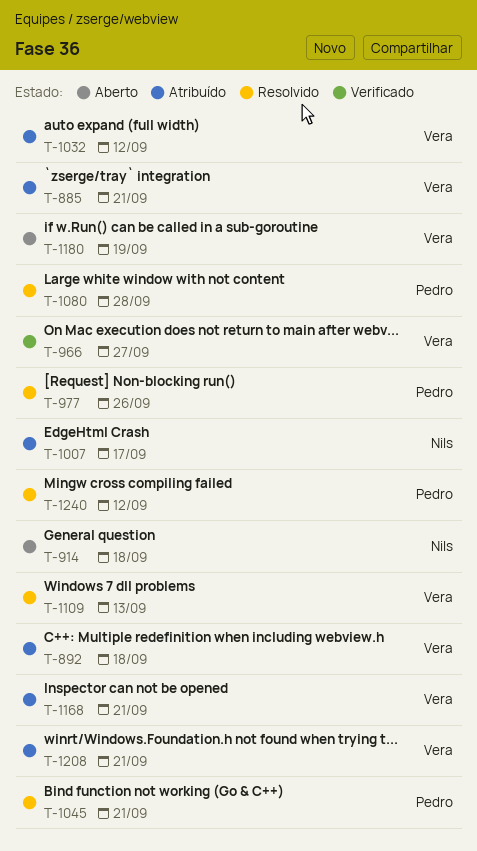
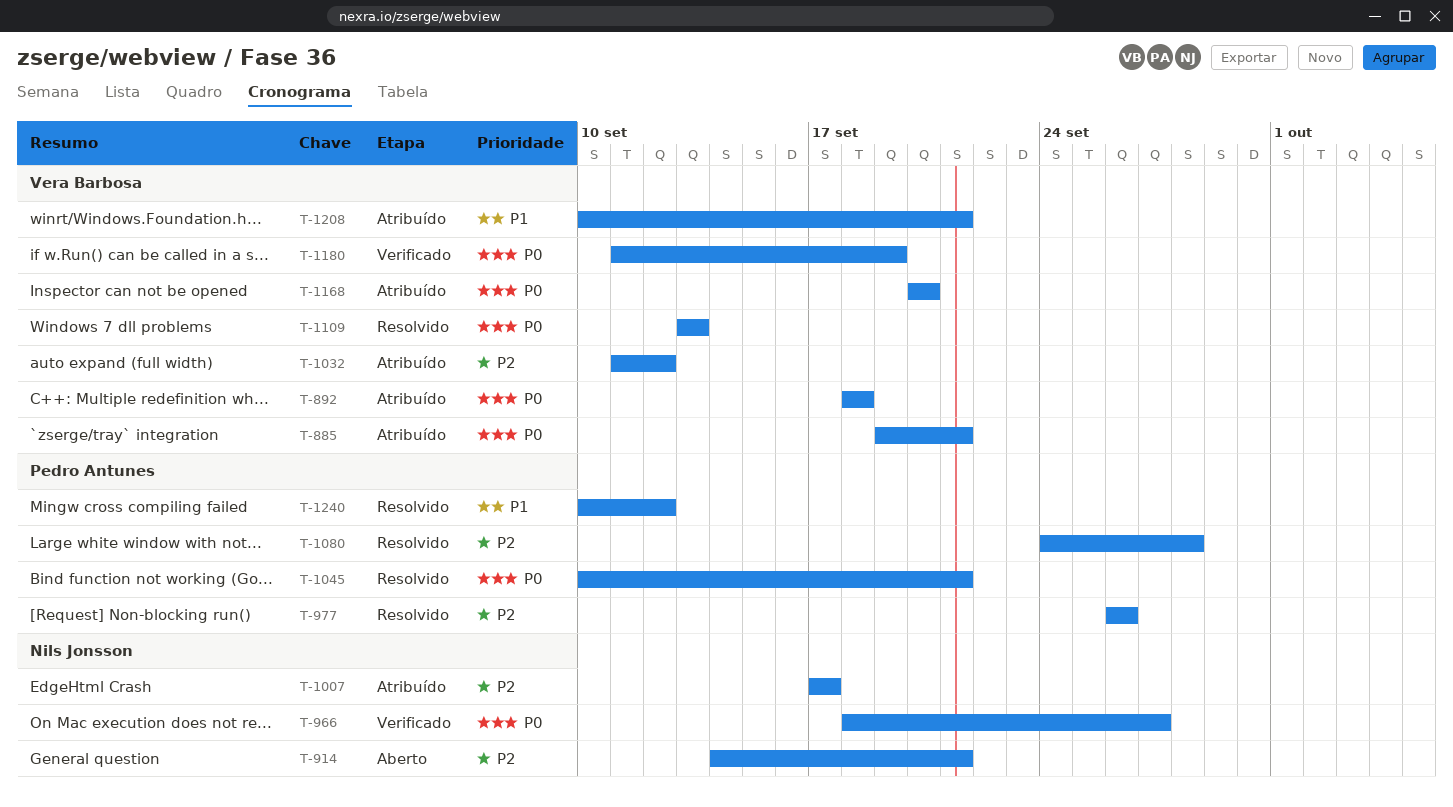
T-914, due: Sep 18 -> Sep 21
T-966, owner: Vera Barbosa -> Nils Jonsson
T-1168, due: Sep 21 -> Sep 20
T-1180, status: Aberto -> Verificado

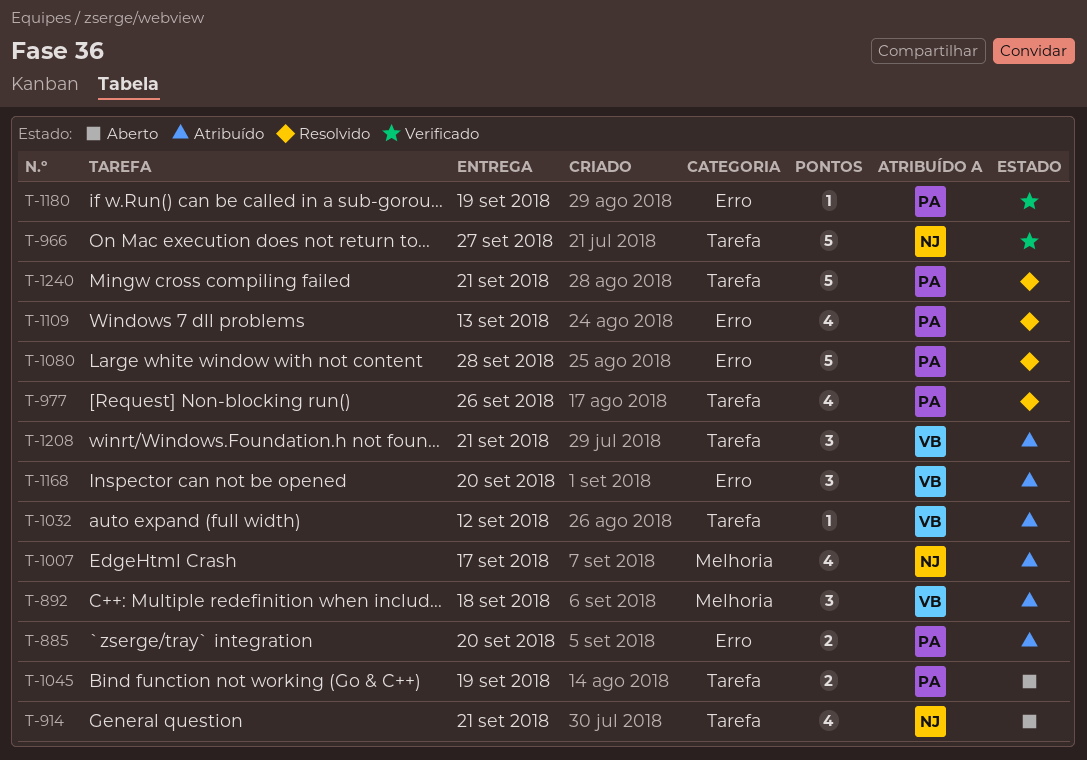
T-885, owner: Vera Barbosa -> Pedro Antunes
T-885, due: Sep 21 -> Sep 20
T-1045, status: Resolvido -> Aberto
T-1045, due: Sep 21 -> Sep 19
T-1109, owner: Vera Barbosa -> Pedro Antunes
T-1180, owner: Vera Barbosa -> Pedro Antunes
T-1240, due: Sep 12 -> Sep 21

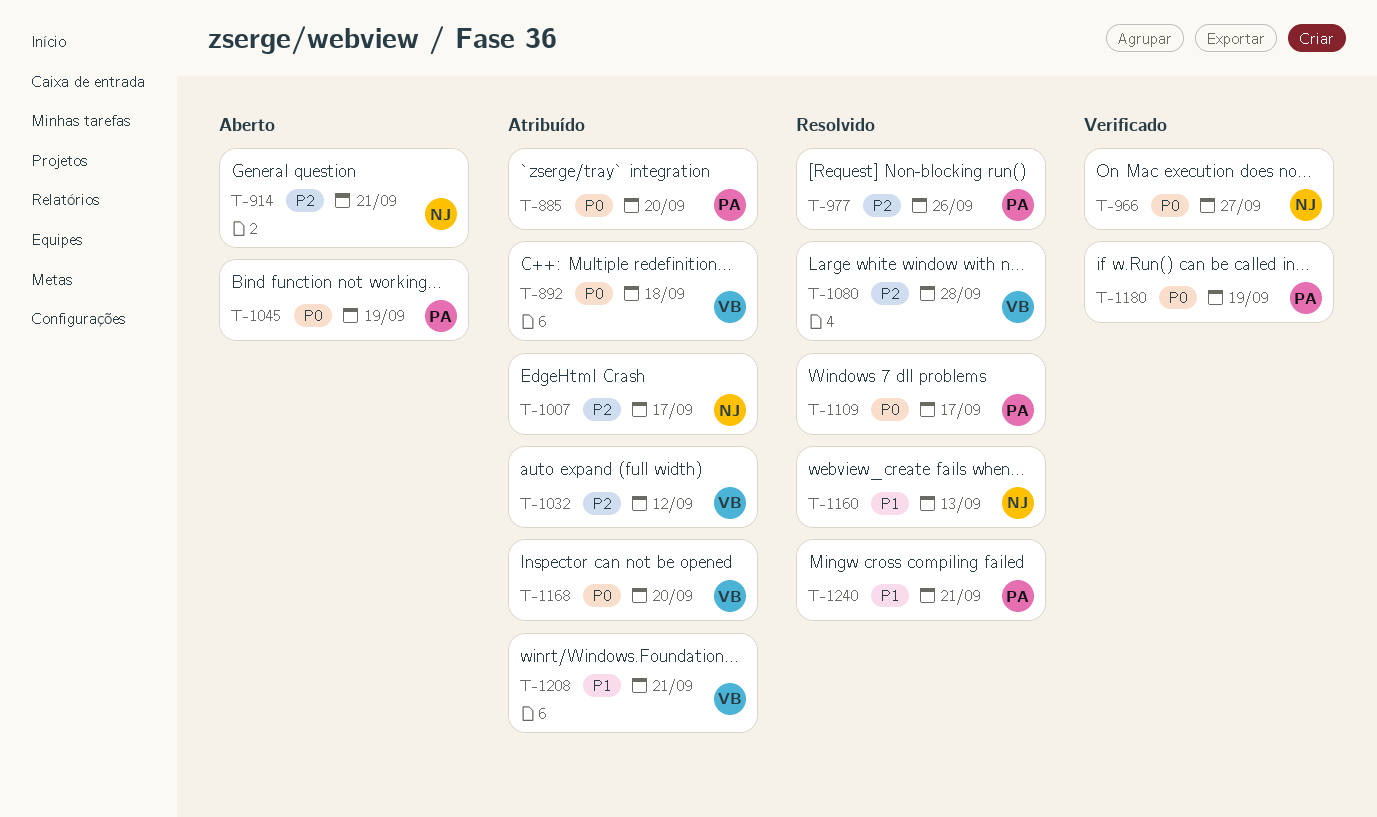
T-1080, owner: PA -> VB
T-1109, due: Sep 13 -> Sep 17
T-1160: none -> present

